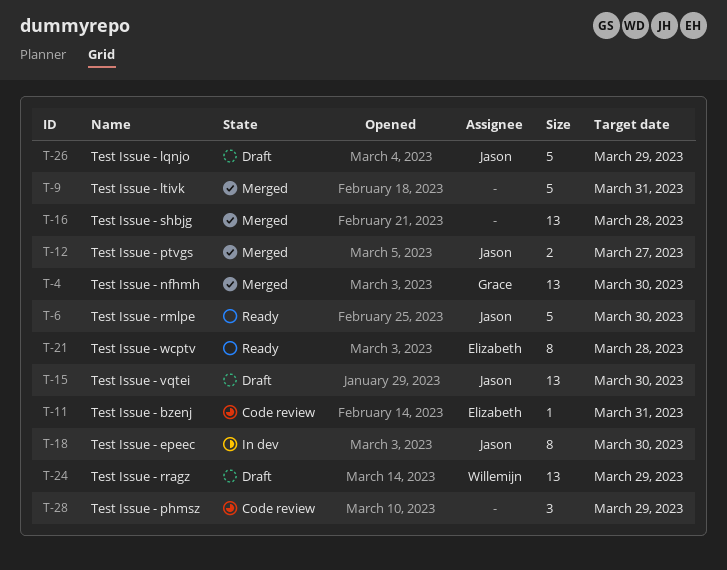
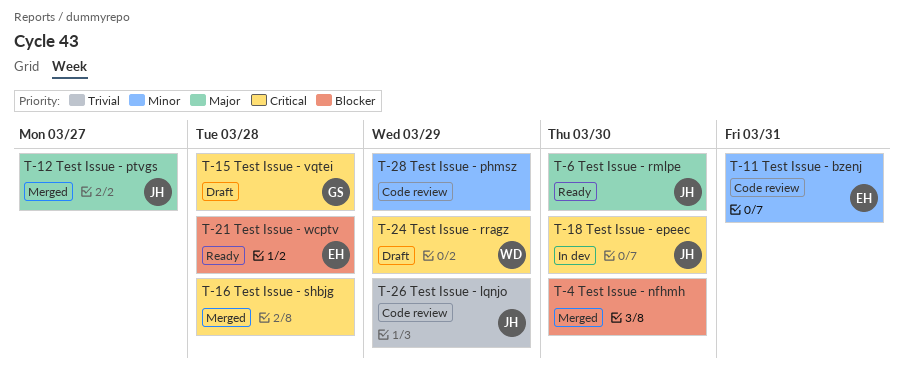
T-4, owner: Grace -> none
T-9: present -> none
T-15, owner: Jason -> Grace
T-15, due: Mar 30 -> Mar 28
T-26, status: Draft -> Code review

